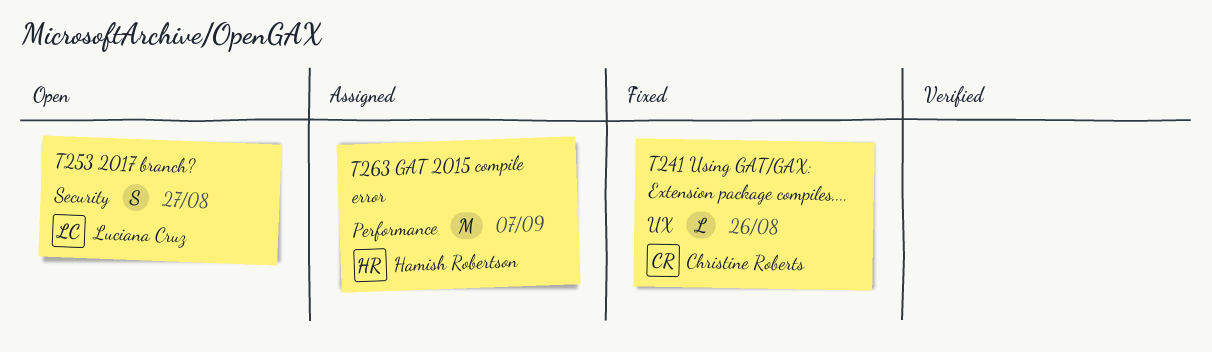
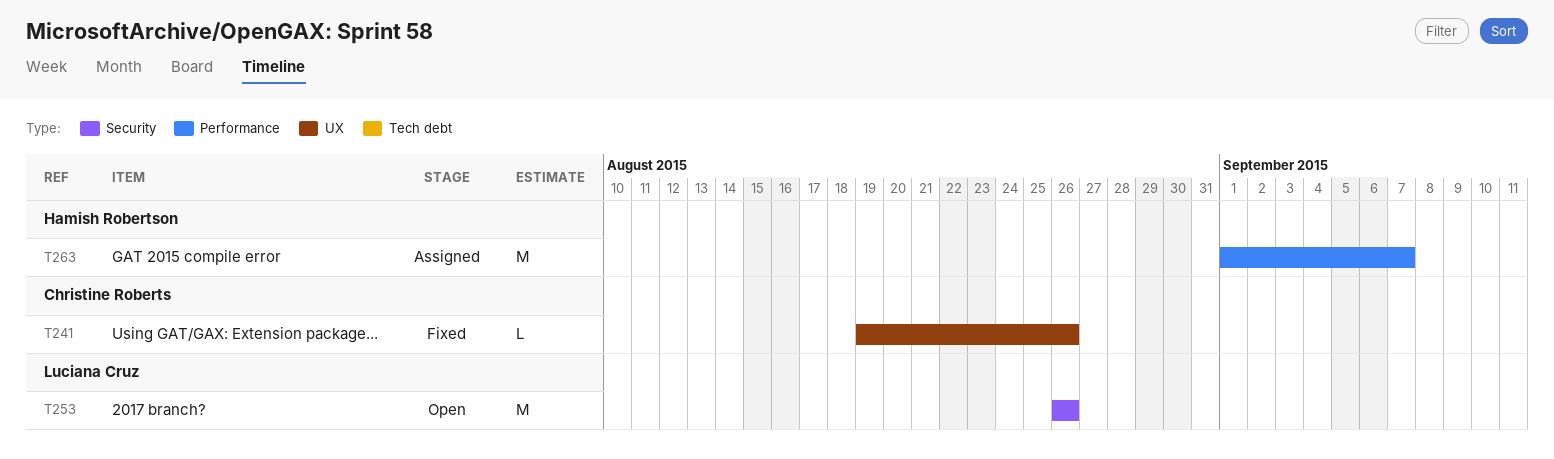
T253, estimate: S -> M
T253, due: Aug 27 -> Aug 26

